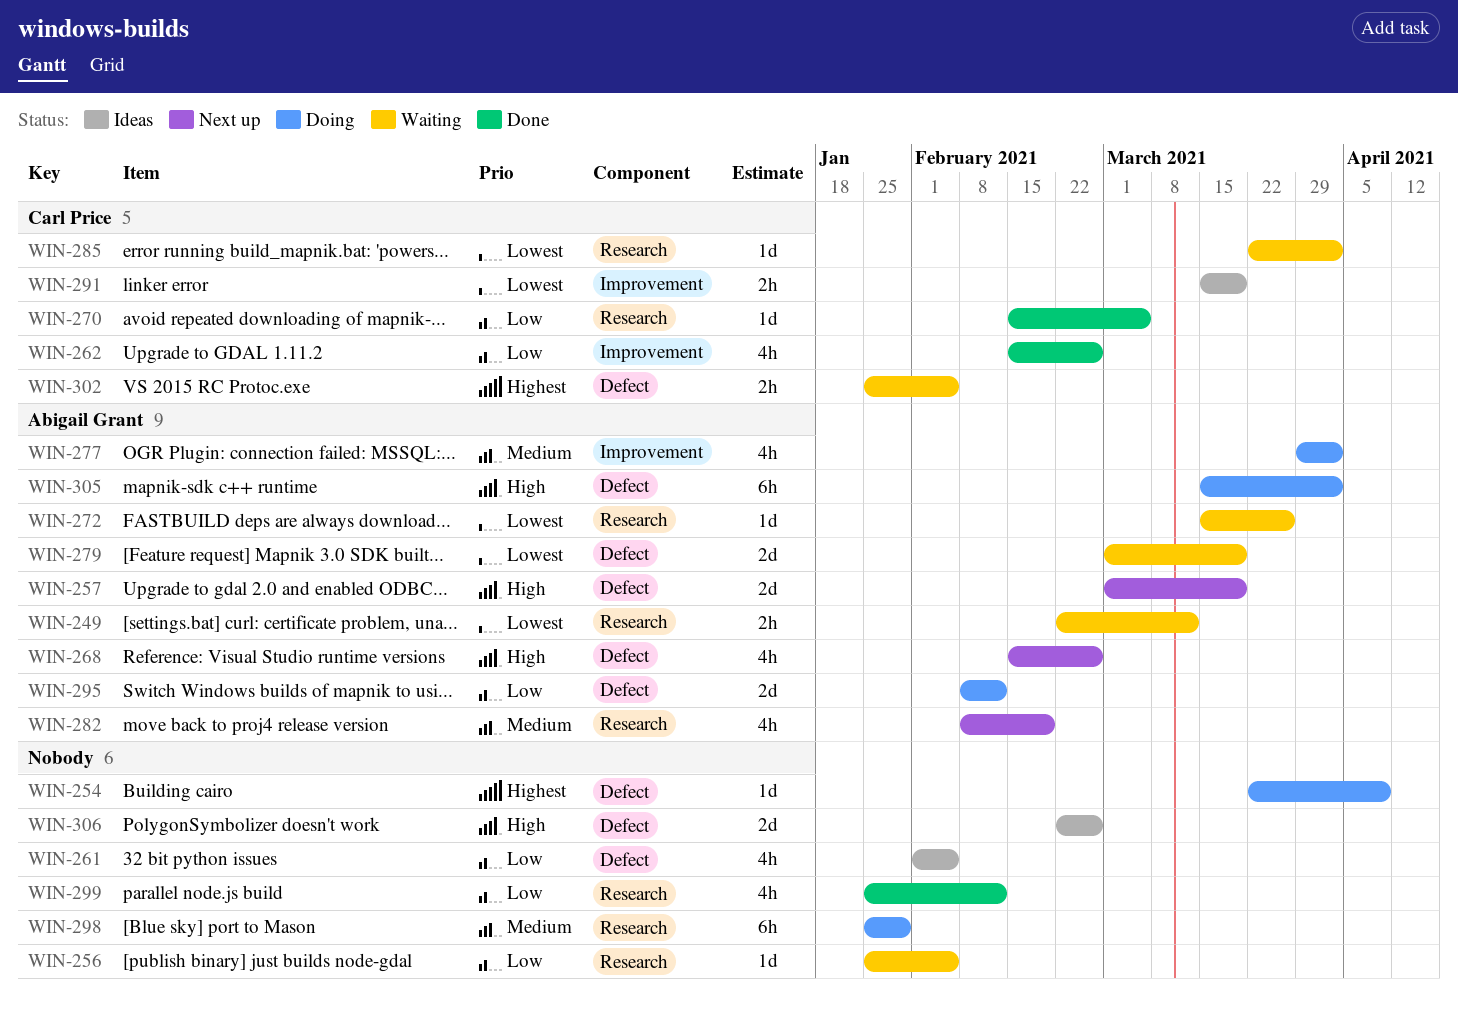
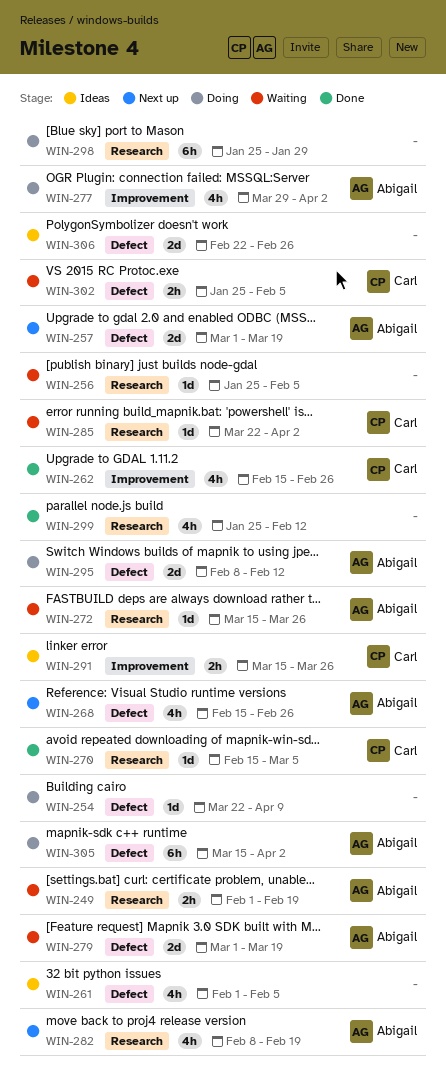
WIN-249, start: Feb 22 -> Feb 1
WIN-249, due: Mar 12 -> Feb 19
WIN-291, due: Mar 19 -> Mar 26

